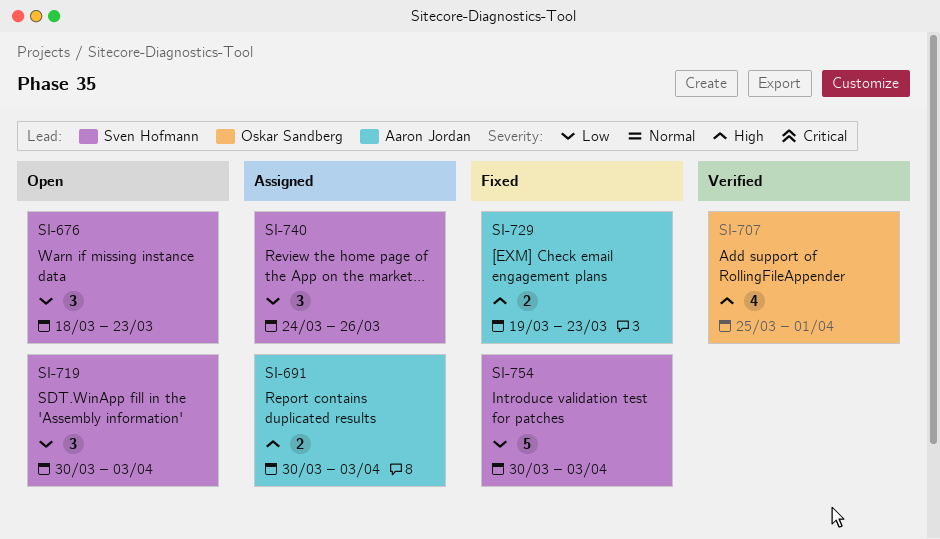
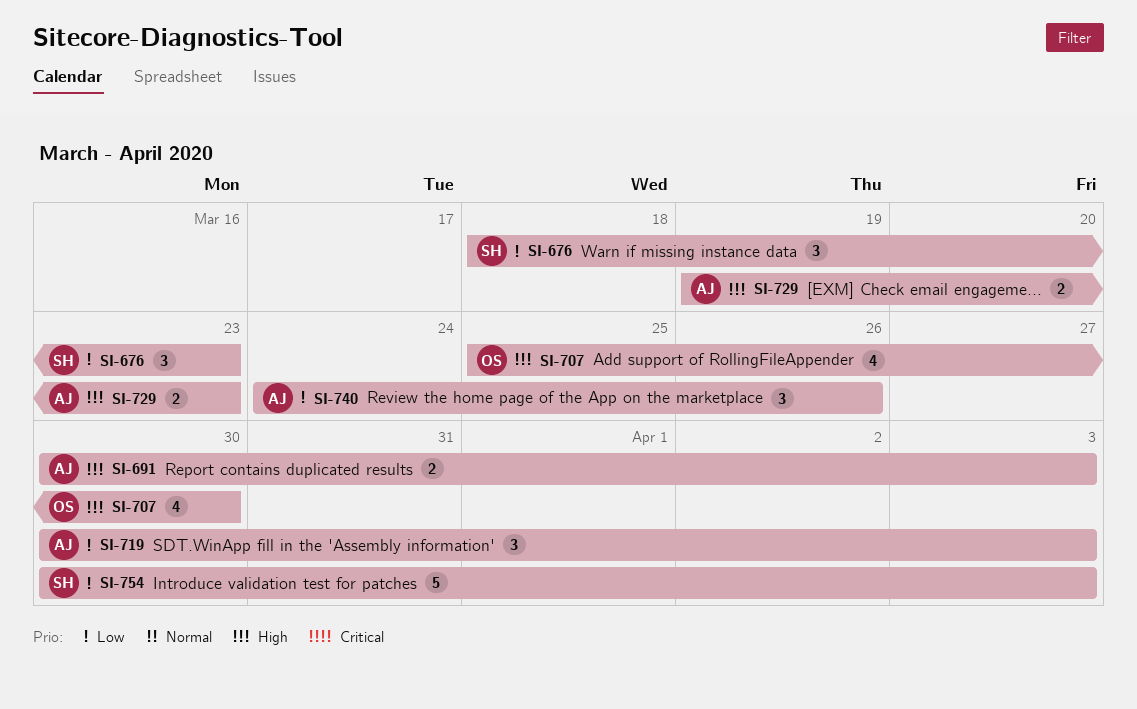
SI-707, due: Apr 1 -> Mar 30
SI-719, owner: Sven Hofmann -> Aaron Jordan
SI-740, owner: Sven Hofmann -> Aaron Jordan

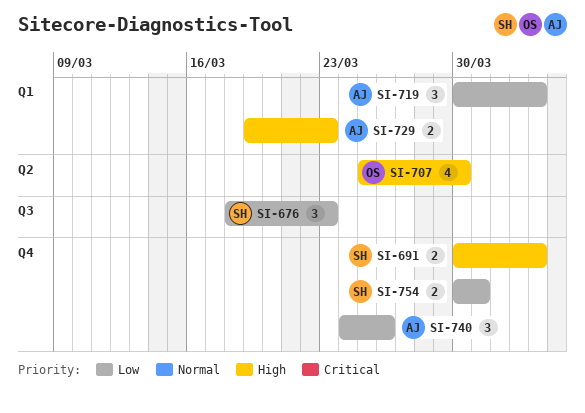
SI-691, owner: AJ -> SH
SI-754, estimate: 5 -> 2
SI-754, due: Apr 3 -> Mar 31

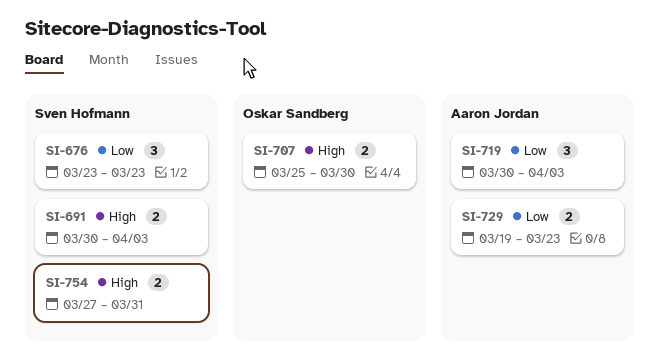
SI-676, start: Mar 18 -> Mar 23
SI-707, estimate: 4 -> 2
SI-729, priority: High -> Low
SI-740: present -> none
SI-754, priority: Low -> High
SI-754, start: Mar 30 -> Mar 27

